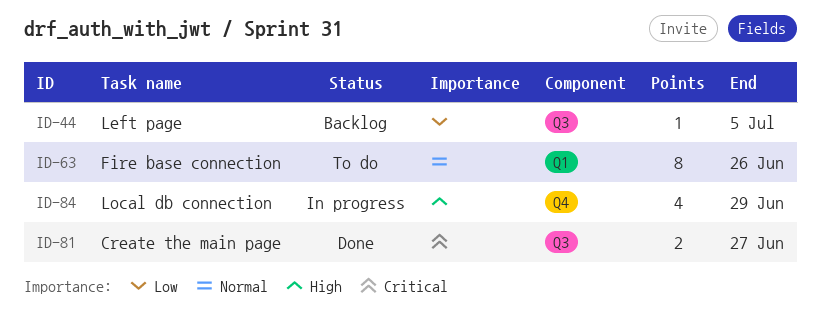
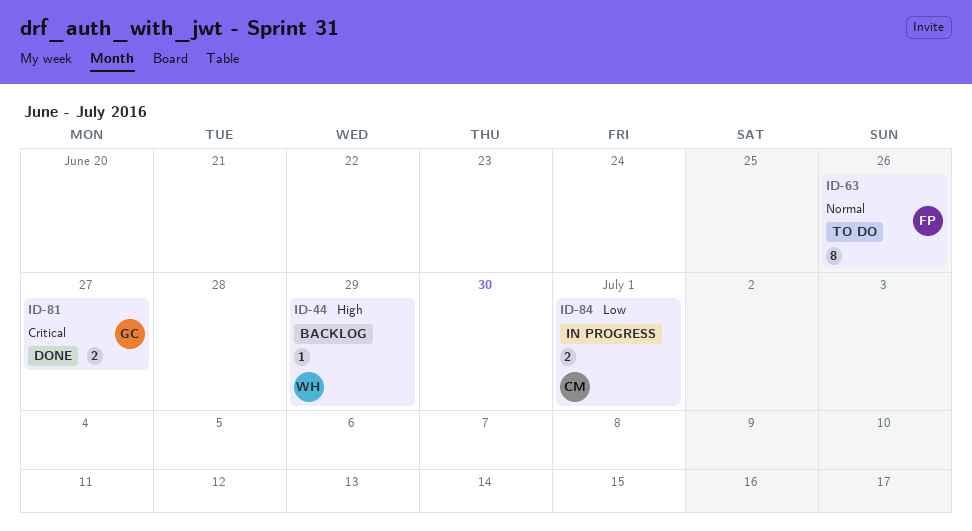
ID-44, priority: Low -> High
ID-44, due: Jul 5 -> Jun 29
ID-84, priority: High -> Low
ID-84, estimate: 4 -> 2
ID-84, due: Jun 29 -> Jul 1

